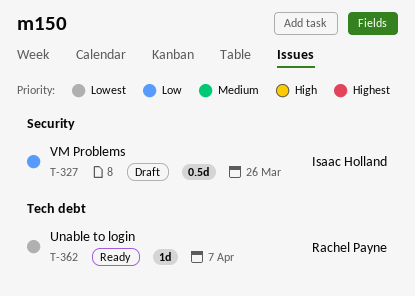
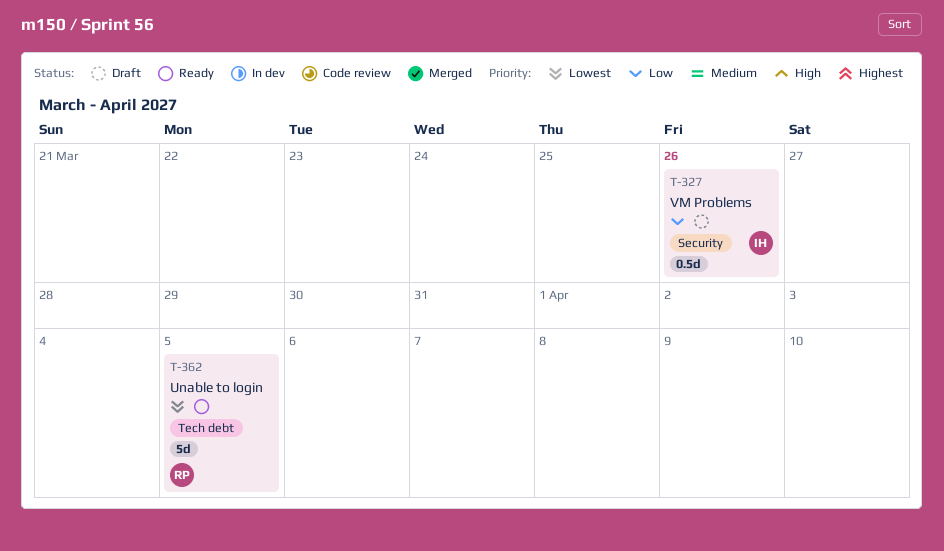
T-362, estimate: 1d -> 5d
T-362, due: Apr 7 -> Apr 5

